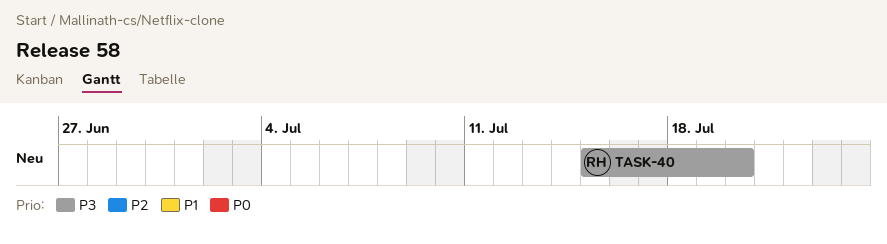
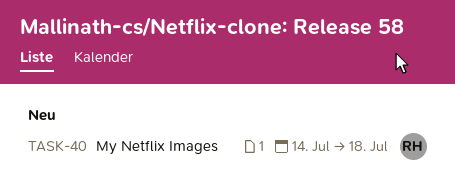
TASK-40, start: Jul 15 -> Jul 14
TASK-40, due: Jul 20 -> Jul 18

